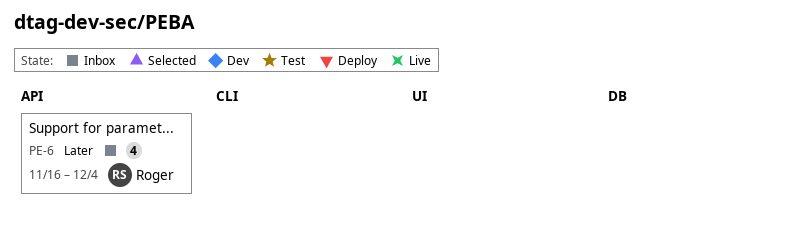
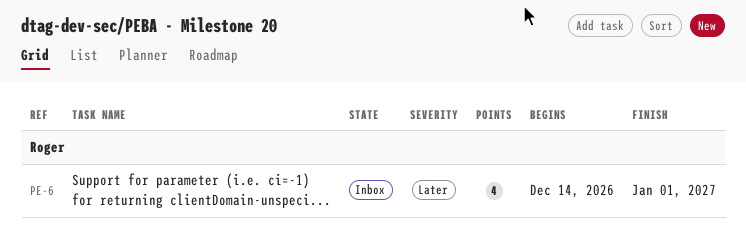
PE-6, start: Nov 16 -> Dec 14
PE-6, due: Dec 4 -> Jan 1

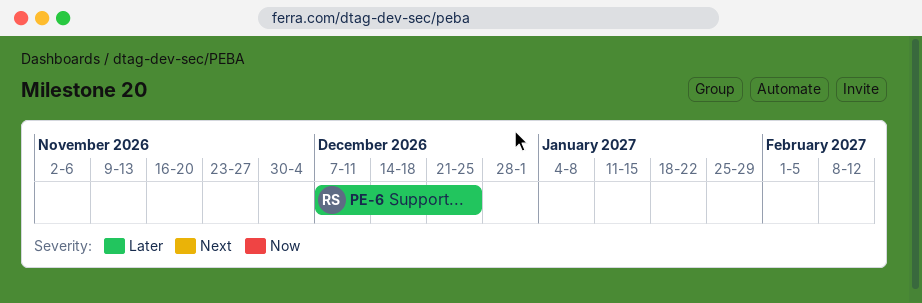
PE-6, start: Dec 14 -> Dec 7
PE-6, due: Jan 1 -> Dec 25

